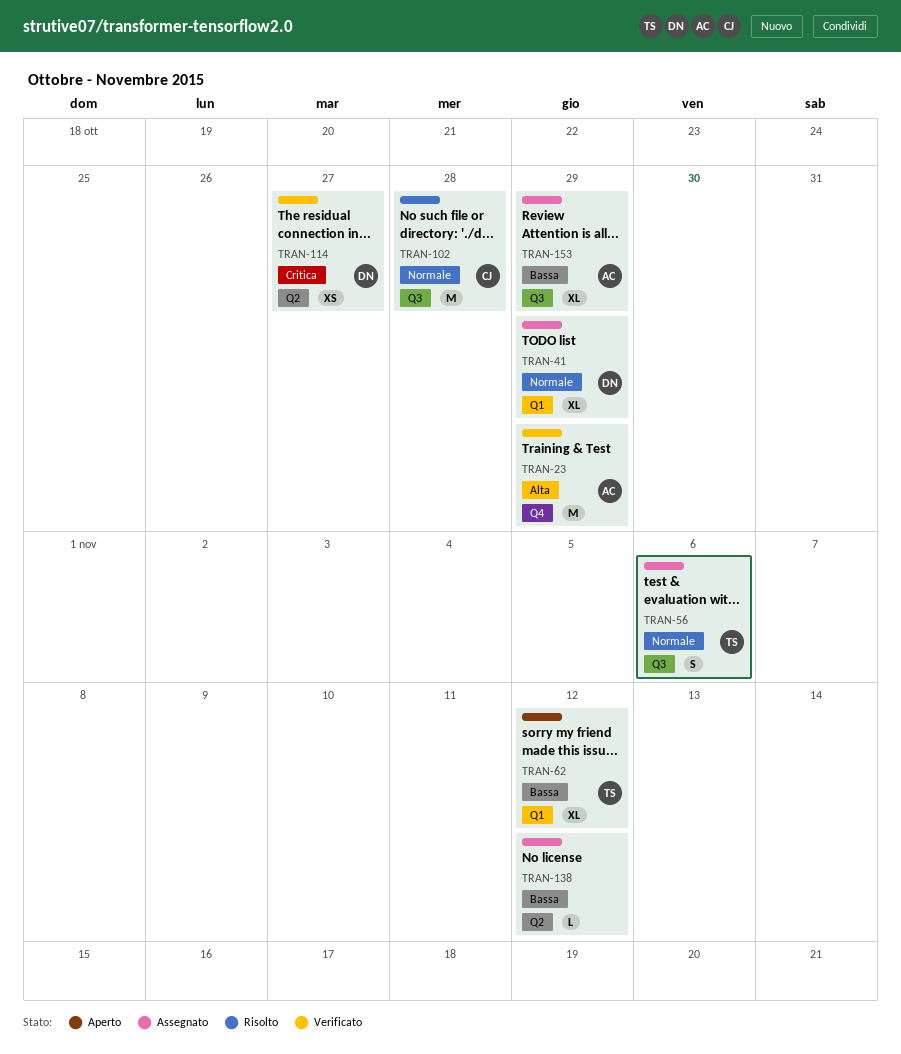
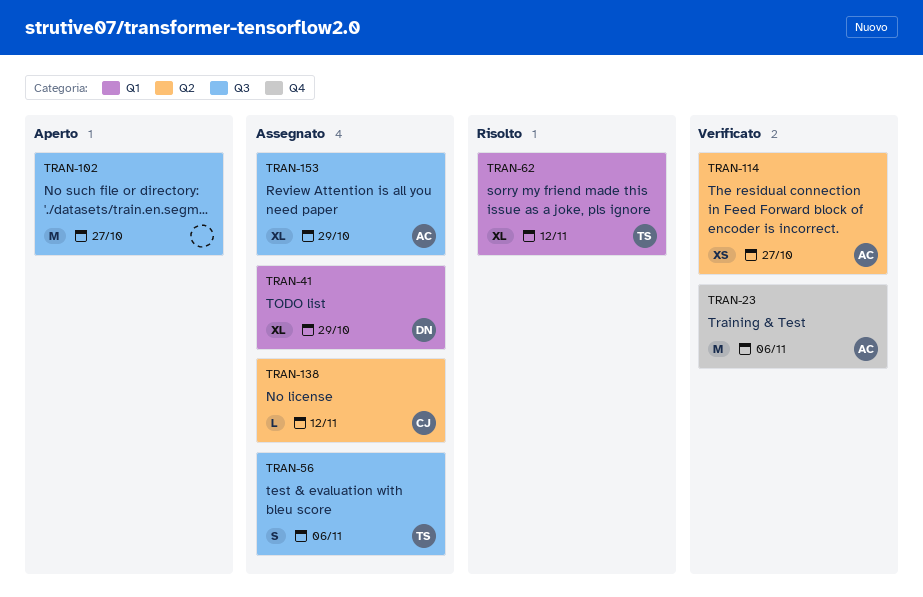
TRAN-23, due: Oct 29 -> Nov 6
TRAN-62, status: Aperto -> Risolto
TRAN-102, status: Risolto -> Aperto
TRAN-102, owner: CJ -> none
TRAN-102, due: Oct 28 -> Oct 27
TRAN-114, owner: DN -> AC
TRAN-138, owner: none -> CJ

